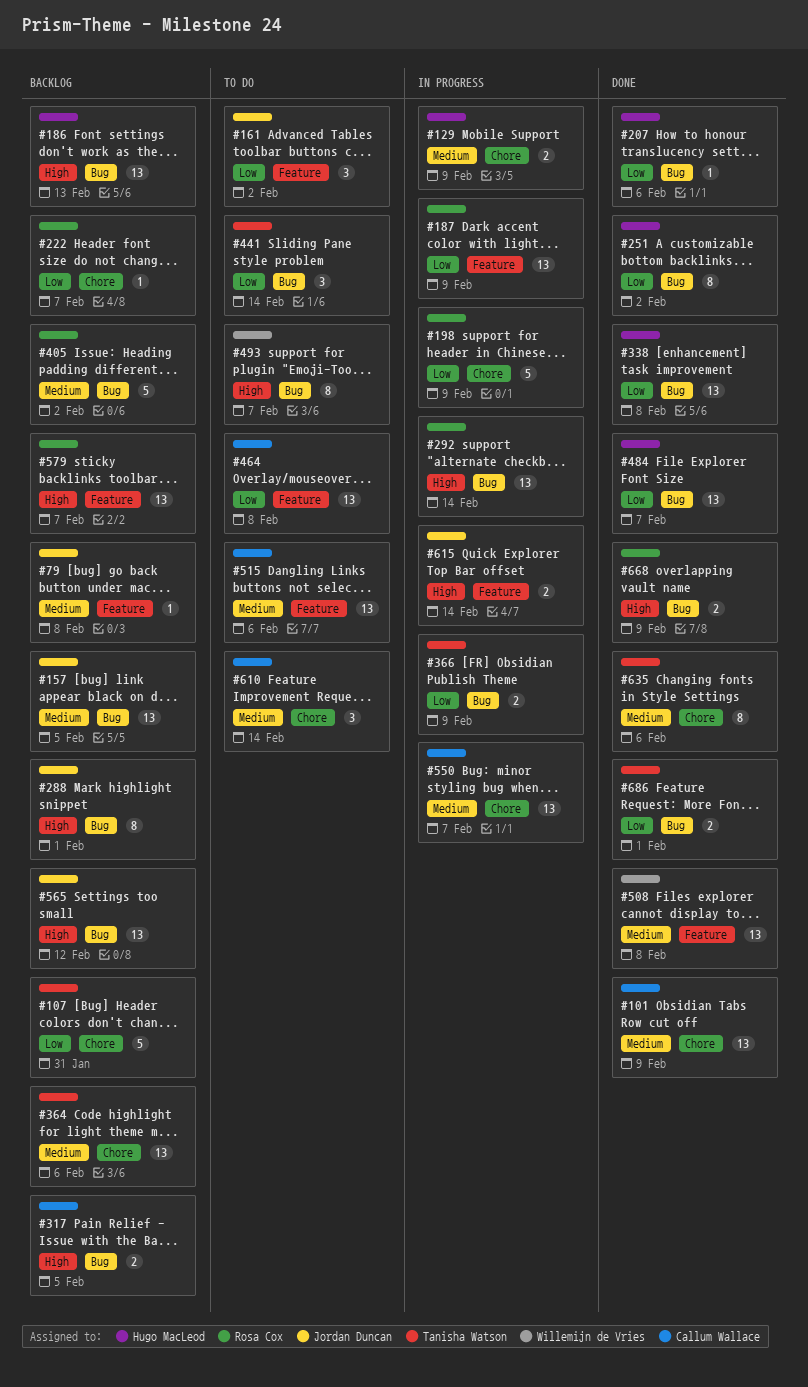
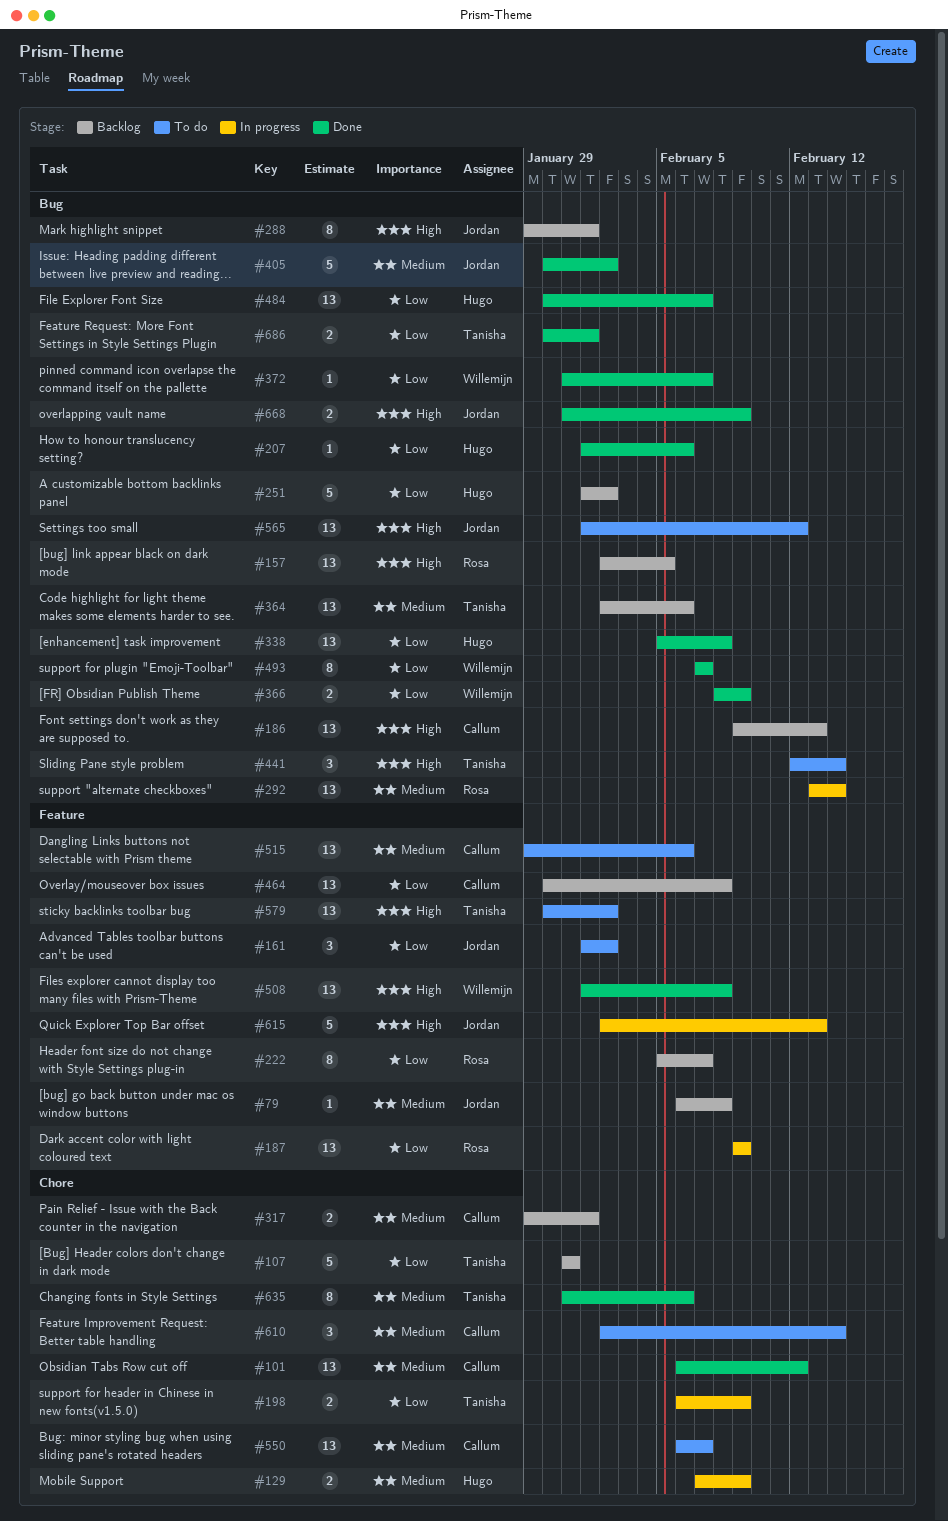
#101, due: Feb 9 -> Feb 12
#157, owner: Jordan Duncan -> Rosa Cox
#157, priority: Medium -> High
#186, owner: Hugo MacLeod -> Callum Wallace
#198, owner: Rosa Cox -> Tanisha Watson
#198, estimate: 5 -> 2
#222, label: Chore -> Feature
#222, estimate: 1 -> 8
#251, status: Done -> Backlog
#251, estimate: 8 -> 5
#292, priority: High -> Medium
#317, priority: High -> Medium
#317, label: Bug -> Chore
#317, due: Feb 5 -> Feb 1
#364, label: Chore -> Bug
#366, status: In progress -> Done
#366, owner: Tanisha Watson -> Willemijn de Vries
#372: none -> present
#405, status: Backlog -> Done
#405, owner: Rosa Cox -> Jordan Duncan
#441, priority: Low -> High
#464, status: To do -> Backlog
#493, status: To do -> Done
#493, priority: High -> Low
#508, priority: Medium -> High
#550, status: In progress -> To do
#565, status: Backlog -> To do
#579, status: Backlog -> To do
#579, owner: Rosa Cox -> Tanisha Watson
#579, due: Feb 7 -> Feb 2
#615, estimate: 2 -> 5
#615, due: Feb 14 -> Feb 13
#668, owner: Rosa Cox -> Jordan Duncan

